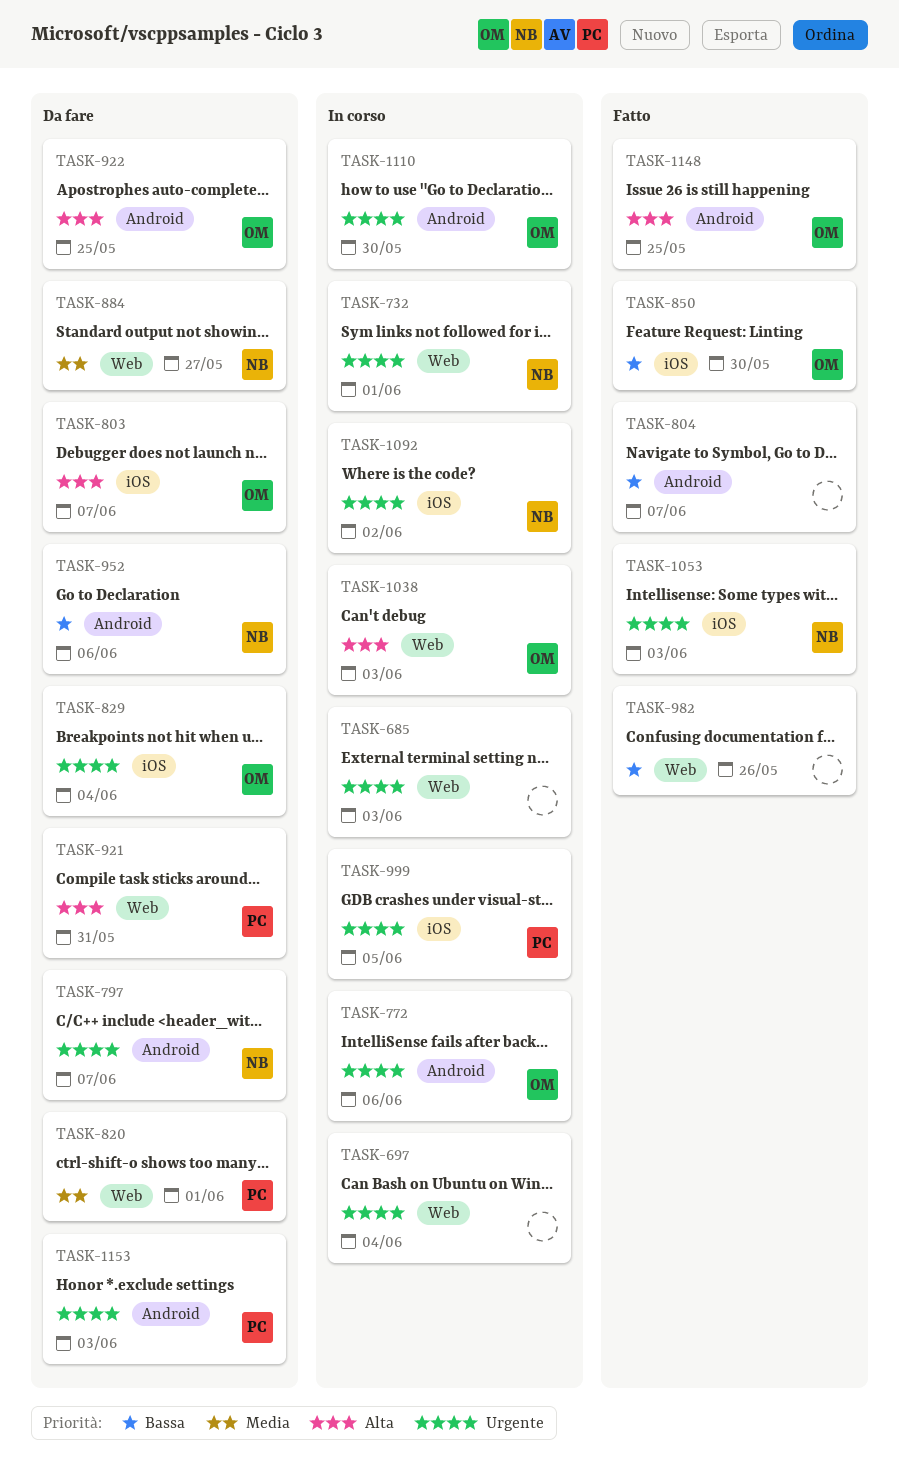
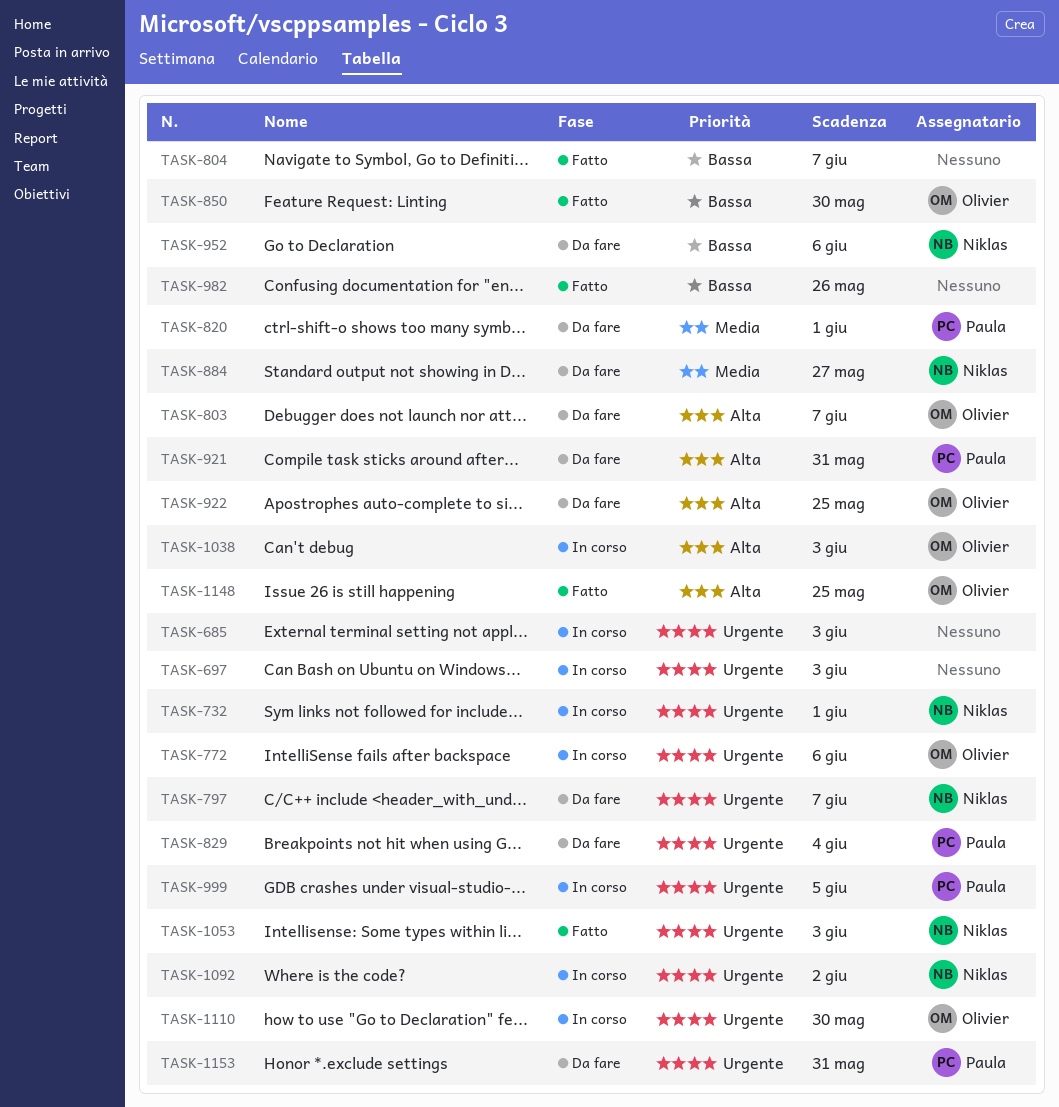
TASK-697, due: Jun 4 -> Jun 3
TASK-829, owner: Olivier -> Paula
TASK-1153, due: Jun 3 -> May 31

